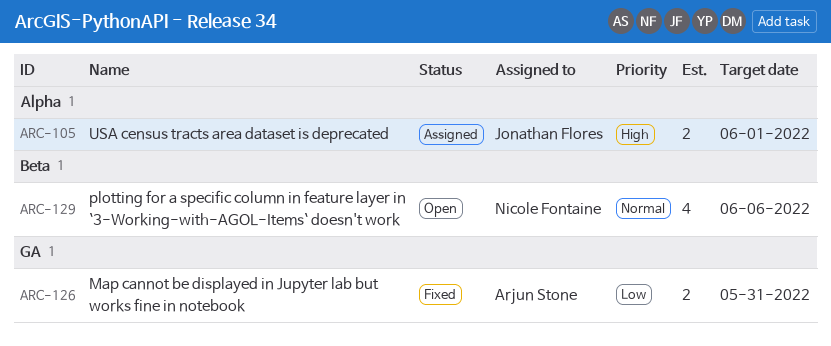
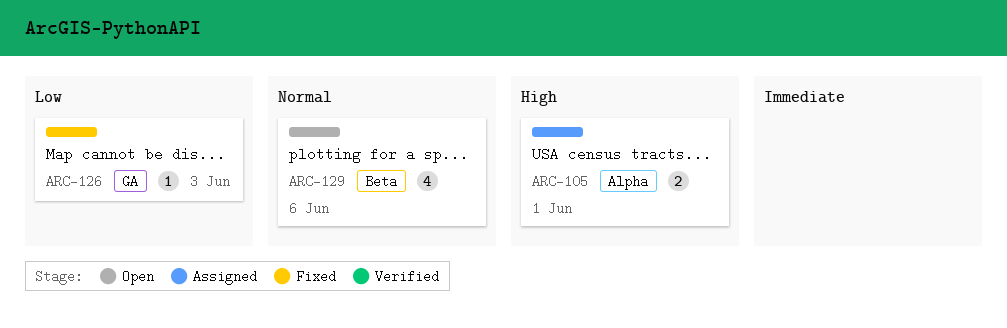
ARC-126, estimate: 2 -> 1
ARC-126, due: May 31 -> Jun 3

